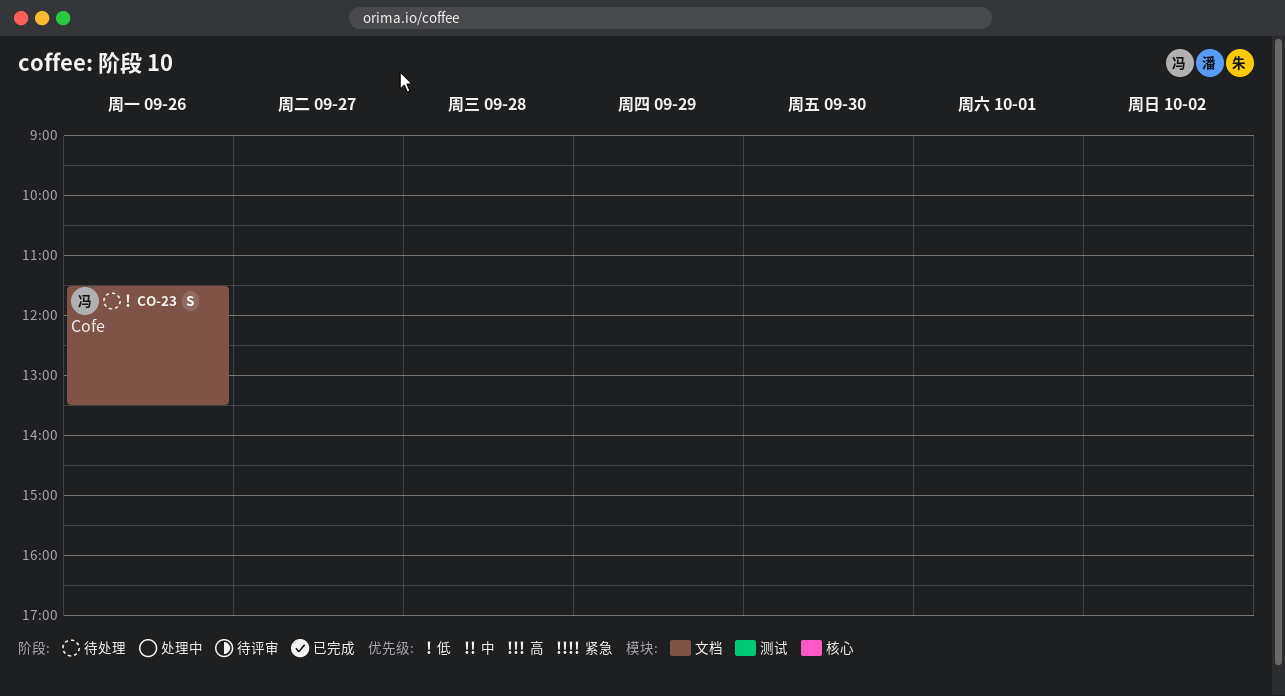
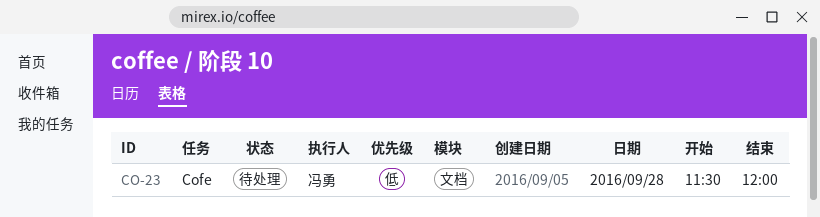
CO-23, day: Sep 26 -> Sep 28
CO-23, ends: 13:30 -> 12:00

